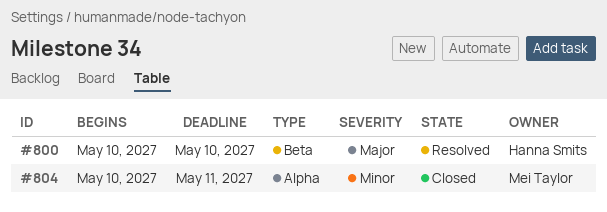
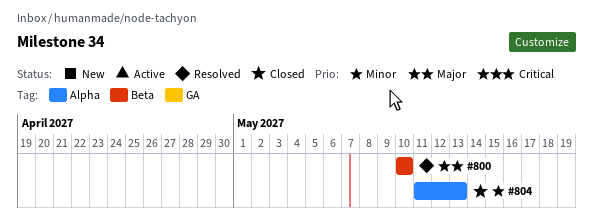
#804, start: May 10 -> May 11
#804, due: May 11 -> May 13

